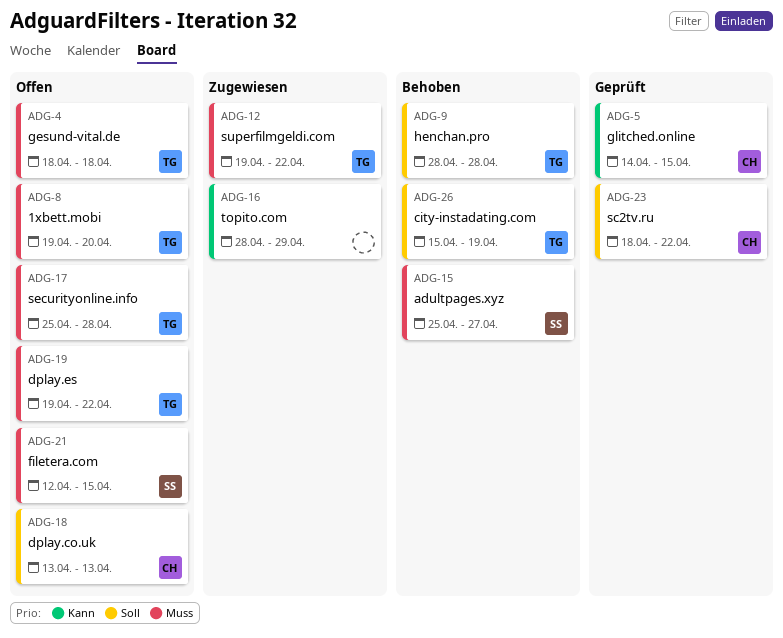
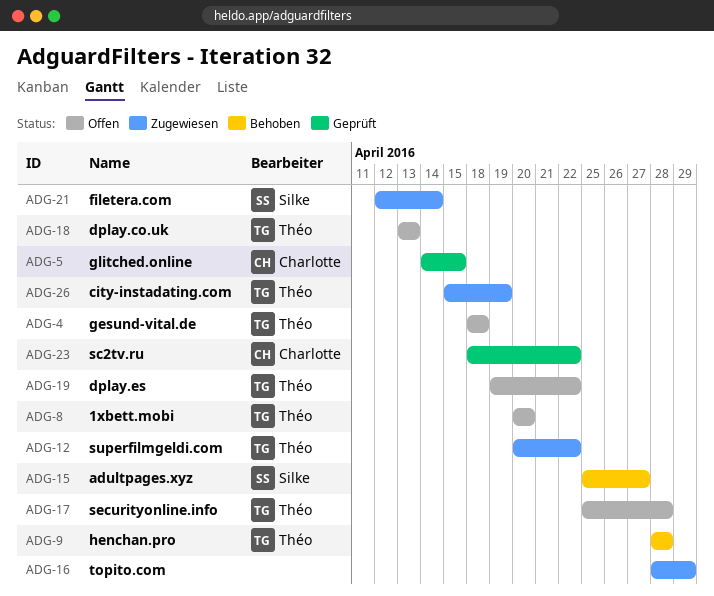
ADG-8, start: Apr 19 -> Apr 20
ADG-12, start: Apr 19 -> Apr 20
ADG-18, owner: Charlotte -> Théo
ADG-21, status: Offen -> Zugewiesen
ADG-21, due: Apr 15 -> Apr 14
ADG-26, status: Behoben -> Zugewiesen

